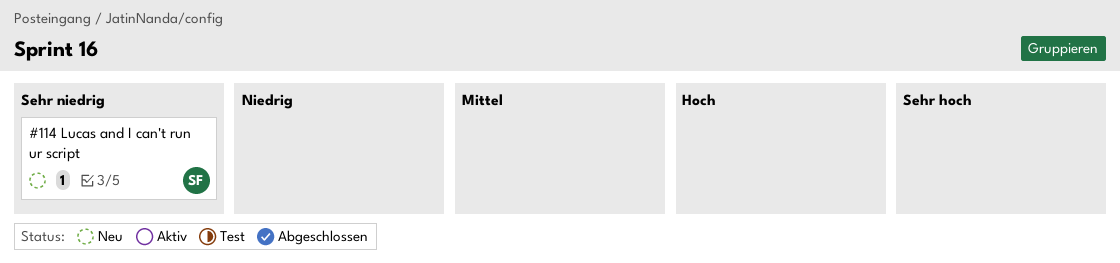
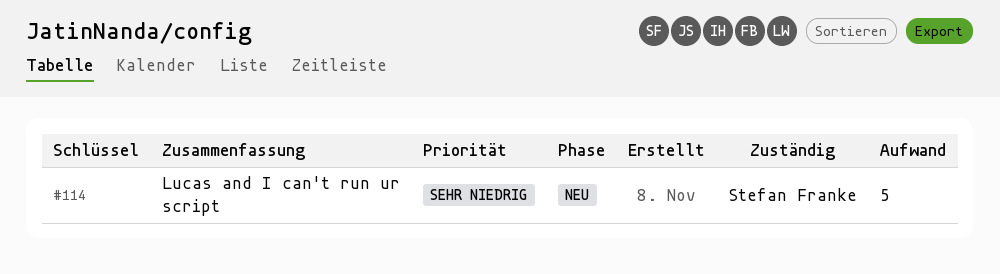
#114, estimate: 1 -> 5

